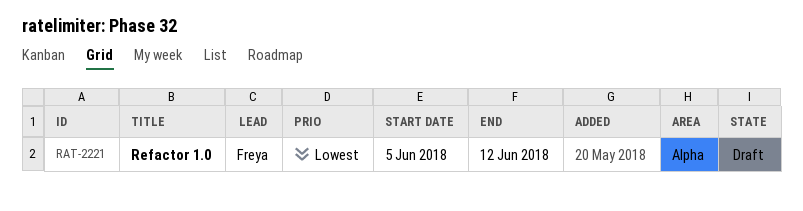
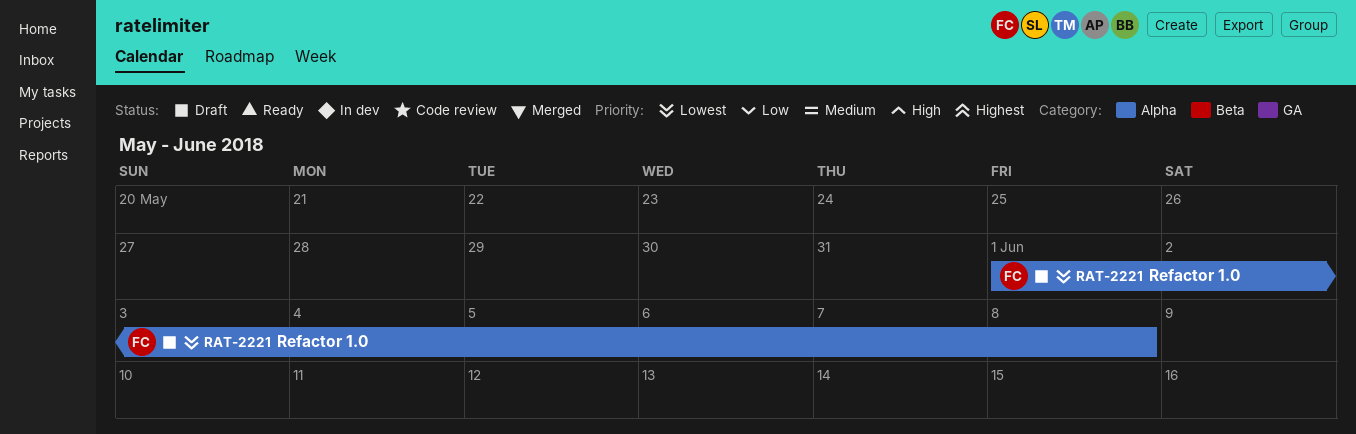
RAT-2221, start: Jun 5 -> Jun 1
RAT-2221, due: Jun 12 -> Jun 8

